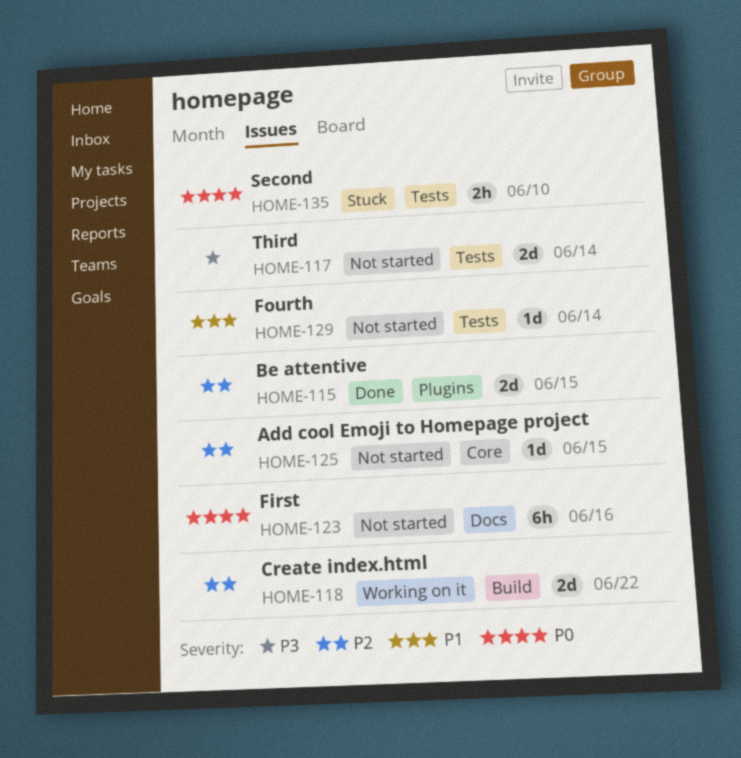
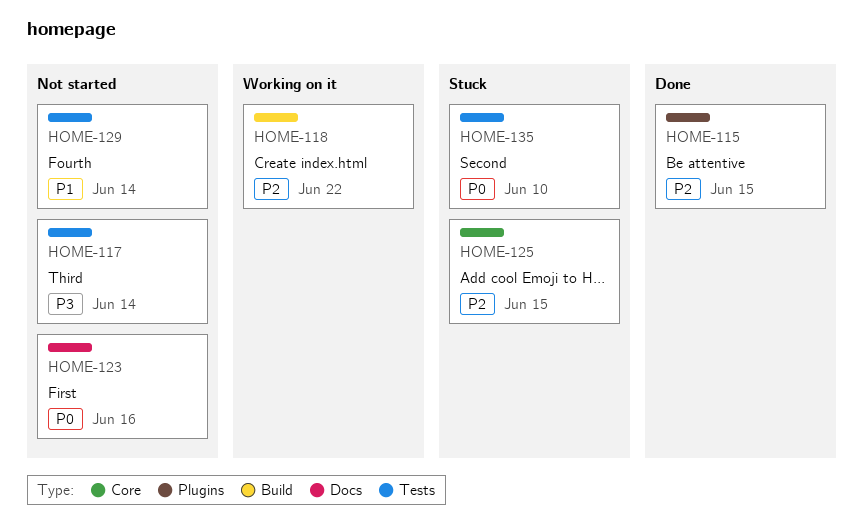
HOME-125, status: Not started -> Stuck

